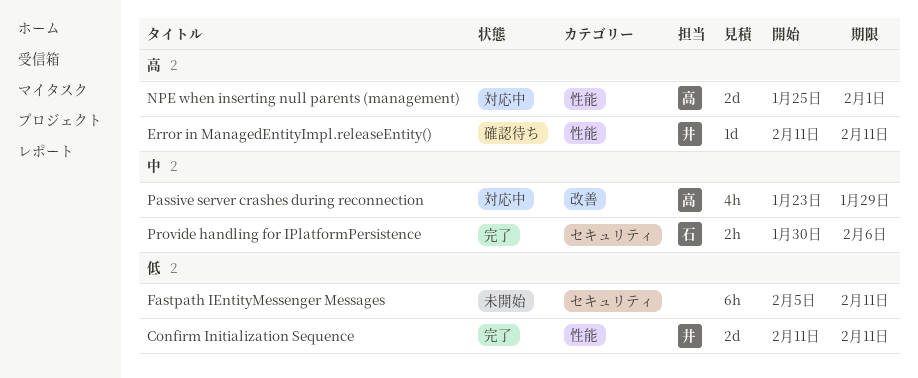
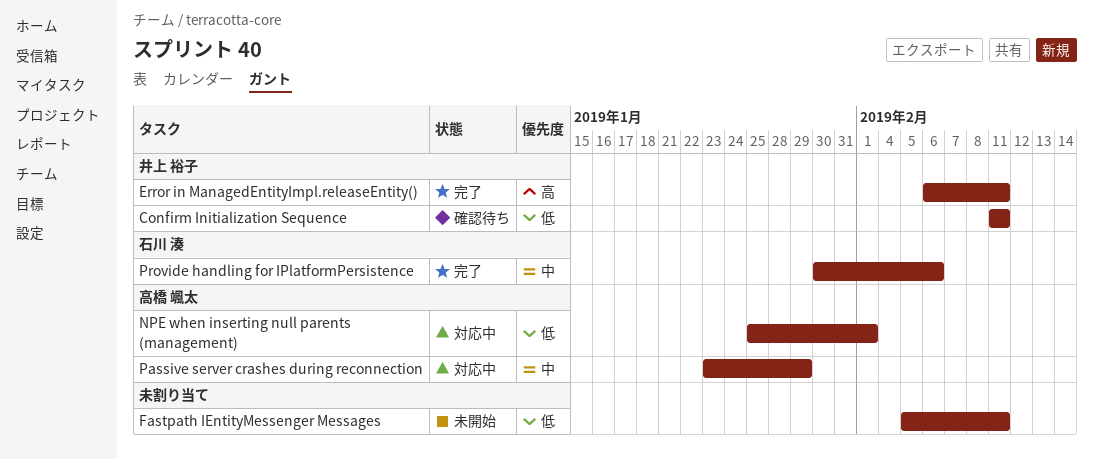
Confirm Initialization Sequence, status: 完了 -> 確認待ち
Error in ManagedEntityImpl.releaseEntity(), status: 確認待ち -> 完了
Error in ManagedEntityImpl.releaseEntity(), start: Feb 11 -> Feb 6
NPE when inserting null parents (management), priority: 高 -> 低

